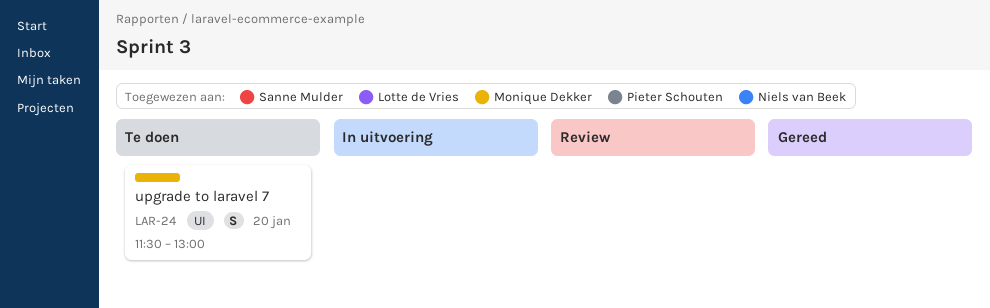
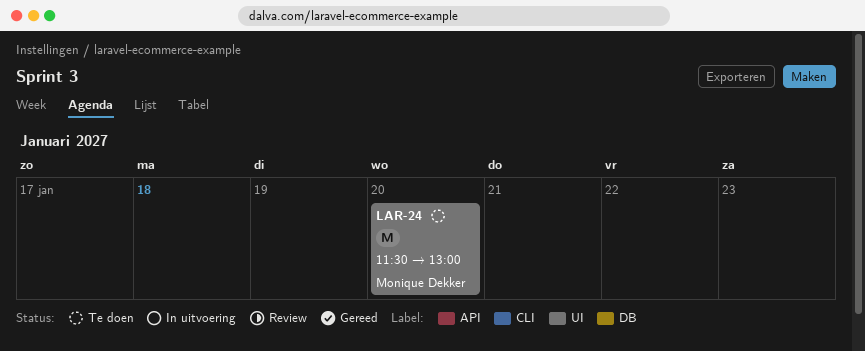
LAR-24, estimate: S -> M

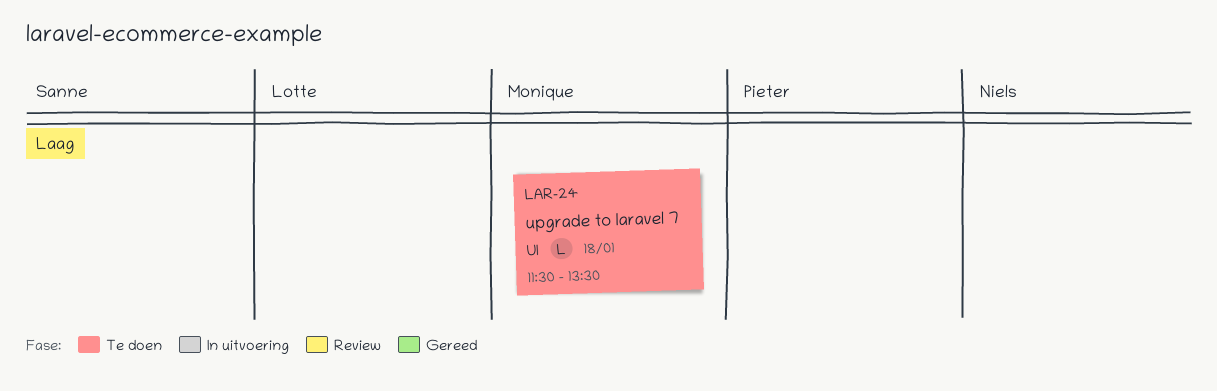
LAR-24, estimate: M -> L
LAR-24, day: Jan 20 -> Jan 18
LAR-24, ends: 13:00 -> 13:30

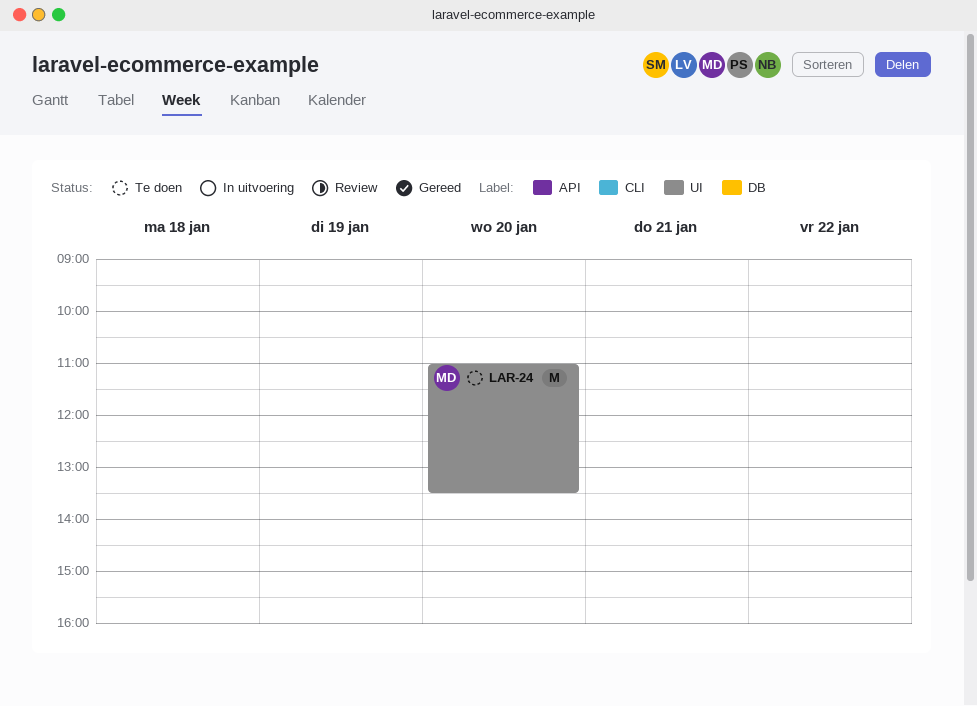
LAR-24, estimate: L -> M
LAR-24, day: Jan 18 -> Jan 20
LAR-24, begins: 11:30 -> 11:00

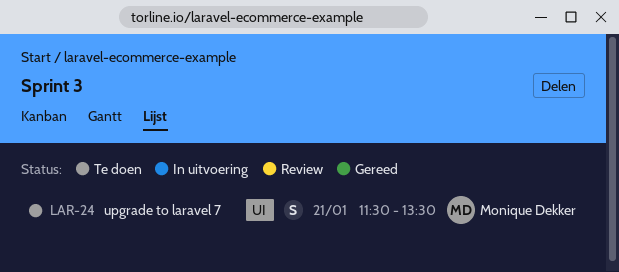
LAR-24, estimate: M -> S
LAR-24, day: Jan 20 -> Jan 21
LAR-24, begins: 11:00 -> 11:30

